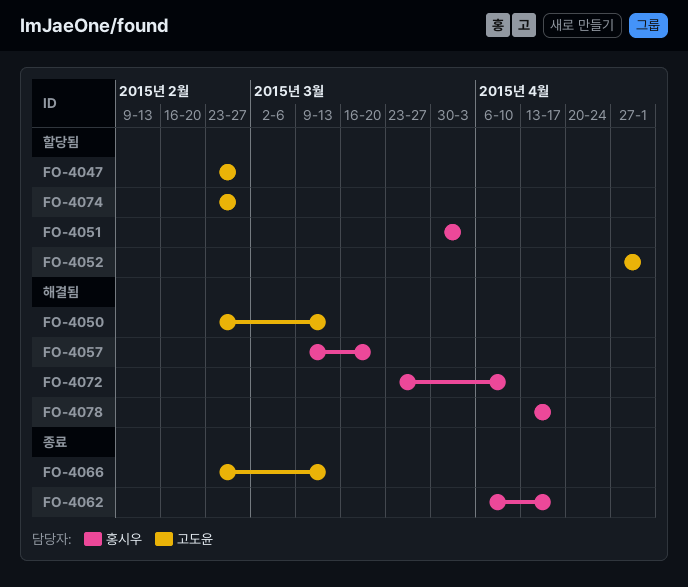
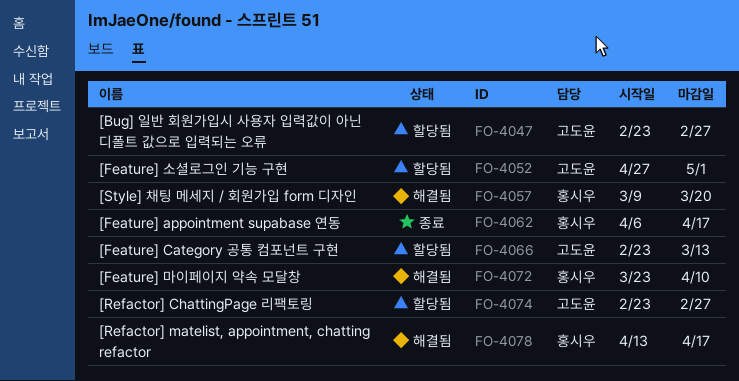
FO-4050: present -> none
FO-4051: present -> none
FO-4066, status: 종료 -> 할당됨

